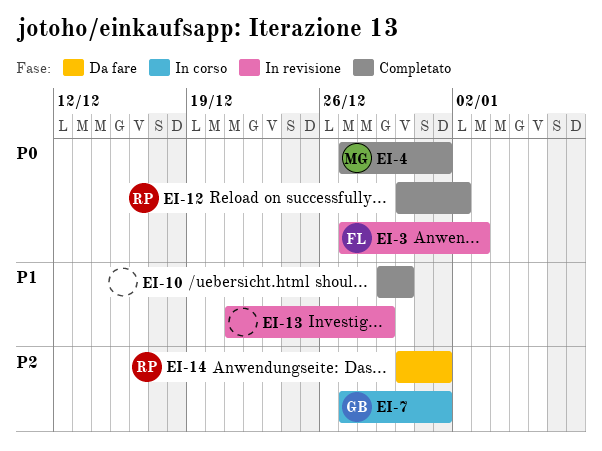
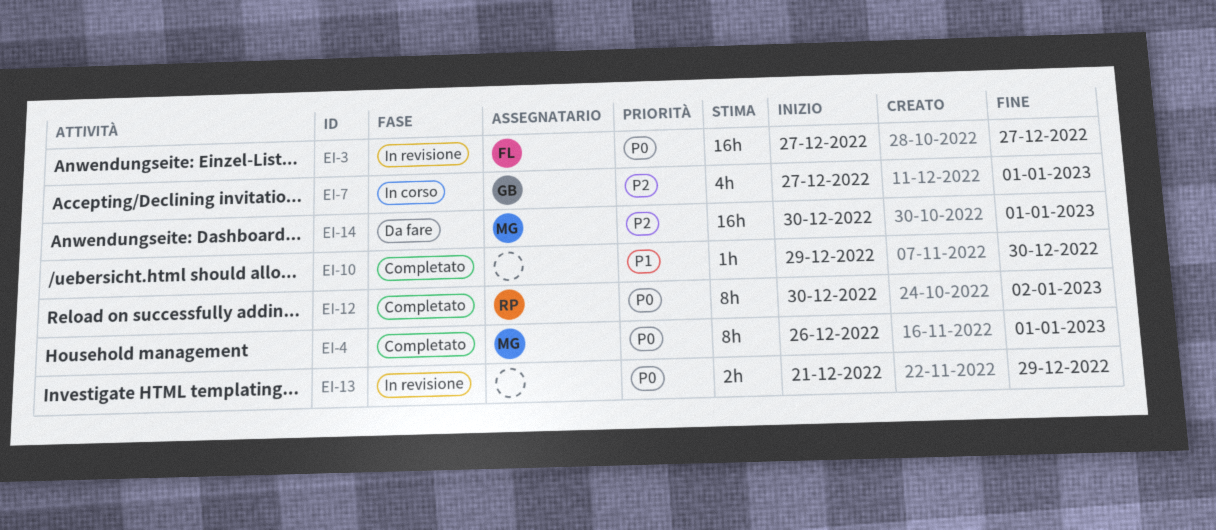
EI-3, due: Jan 3 -> Dec 27
EI-4, start: Dec 27 -> Dec 26
EI-13, priority: P1 -> P0
EI-14, owner: RP -> MG

